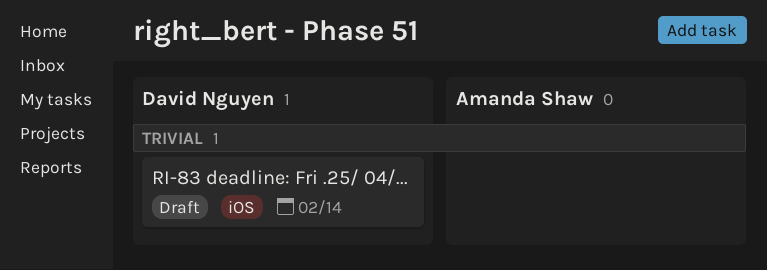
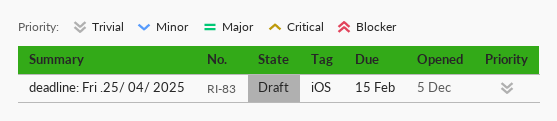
RI-83, due: Feb 14 -> Feb 15

